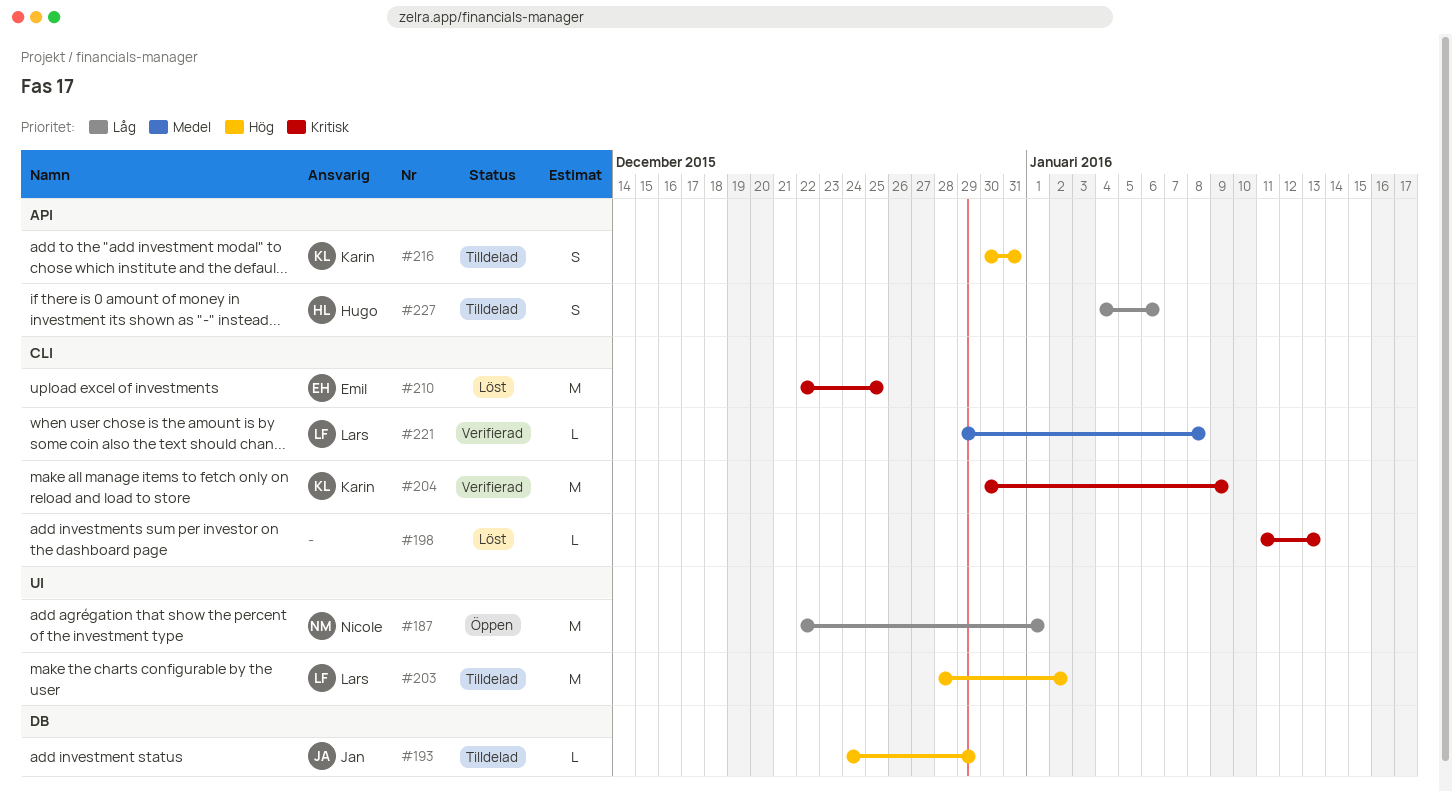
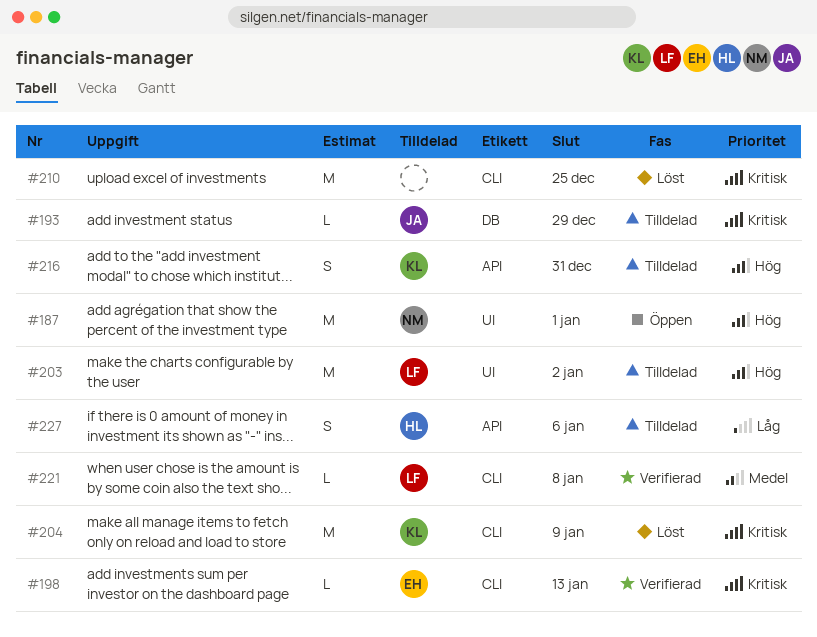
#187, priority: Låg -> Hög
#193, priority: Hög -> Kritisk
#198, status: Löst -> Verifierad
#198, owner: none -> Emil
#204, status: Verifierad -> Löst
#210, owner: Emil -> none

